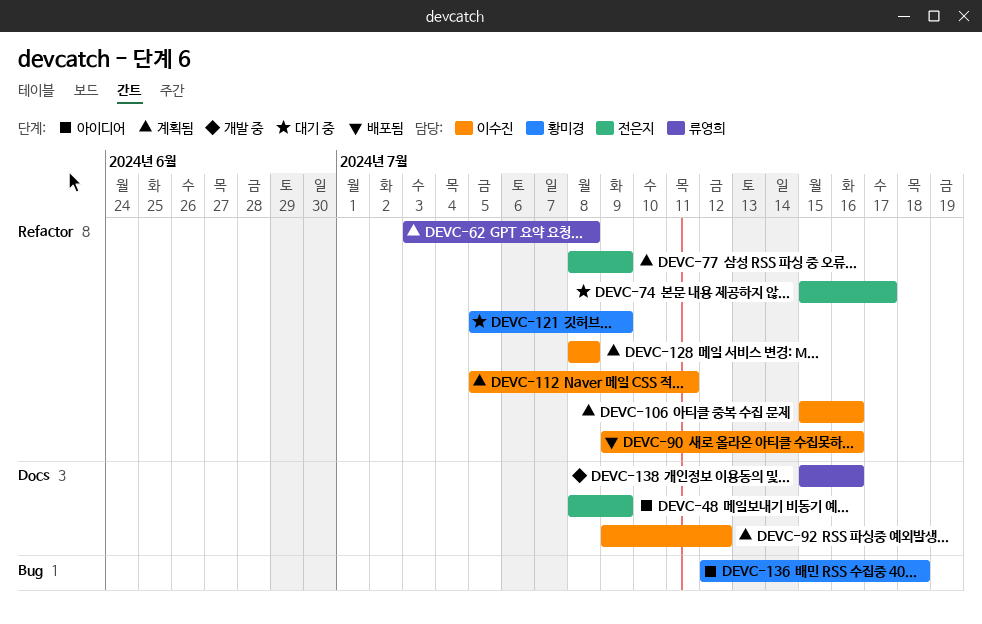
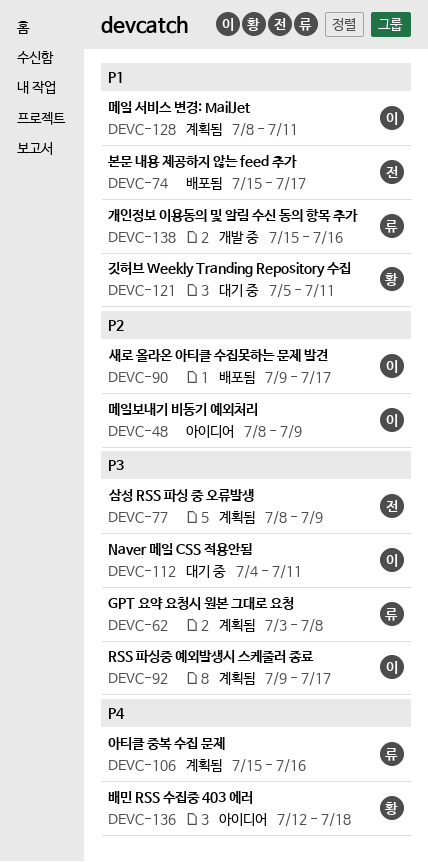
DEVC-48, owner: 전은지 -> 이수진
DEVC-74, status: 대기 중 -> 배포됨
DEVC-90, due: Jul 16 -> Jul 17
DEVC-92, due: Jul 12 -> Jul 17
DEVC-106, owner: 이수진 -> 류영희
DEVC-112, status: 계획됨 -> 대기 중
DEVC-112, start: Jul 5 -> Jul 4
DEVC-121, due: Jul 9 -> Jul 11
DEVC-128, due: Jul 8 -> Jul 11

